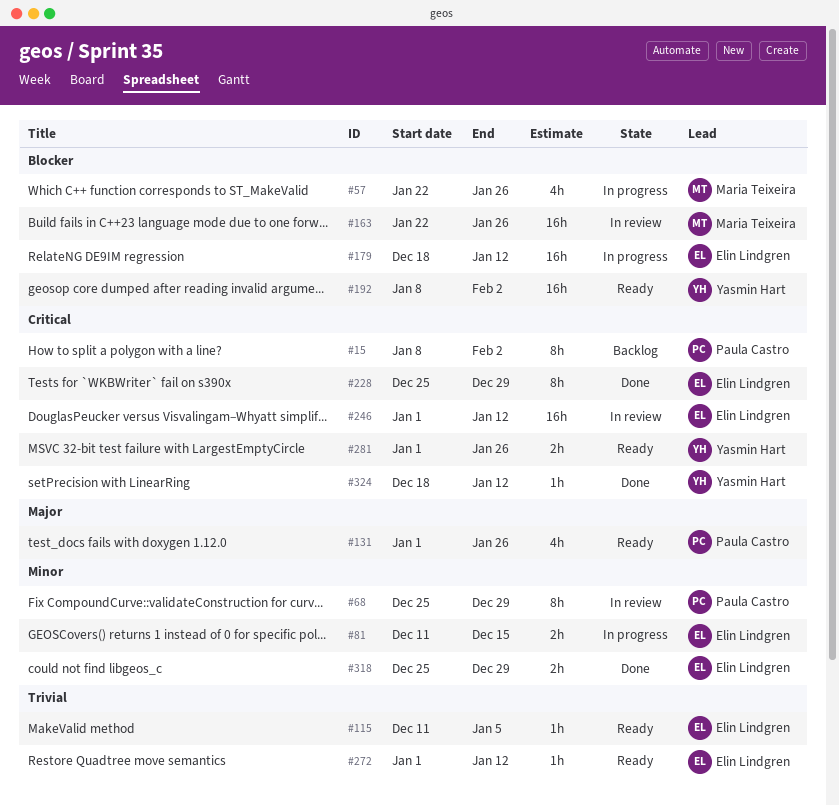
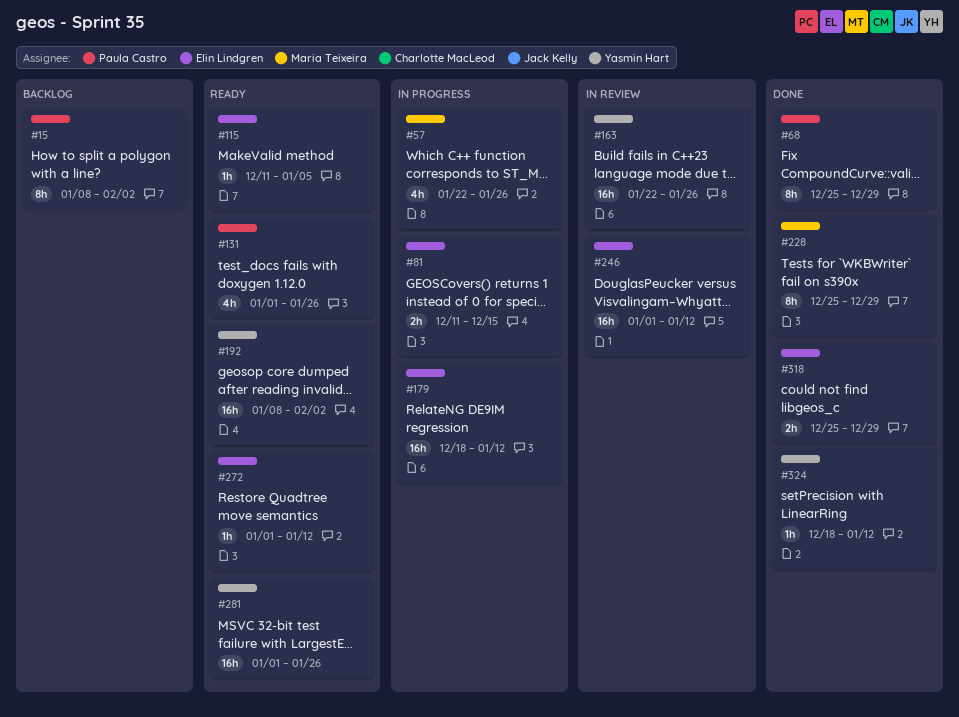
#68, status: In review -> Done
#163, owner: Maria Teixeira -> Yasmin Hart
#228, owner: Elin Lindgren -> Maria Teixeira
#281, estimate: 2h -> 16h

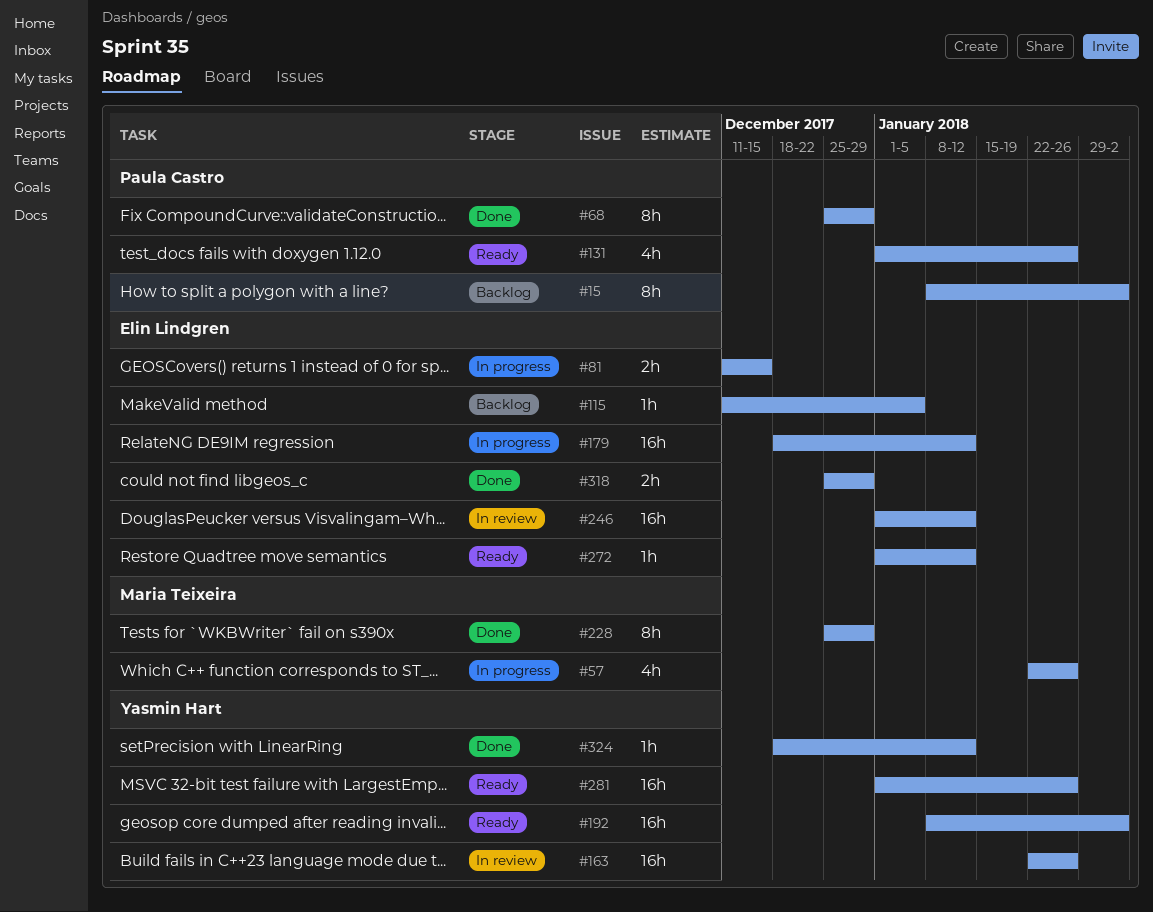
#115, status: Ready -> Backlog

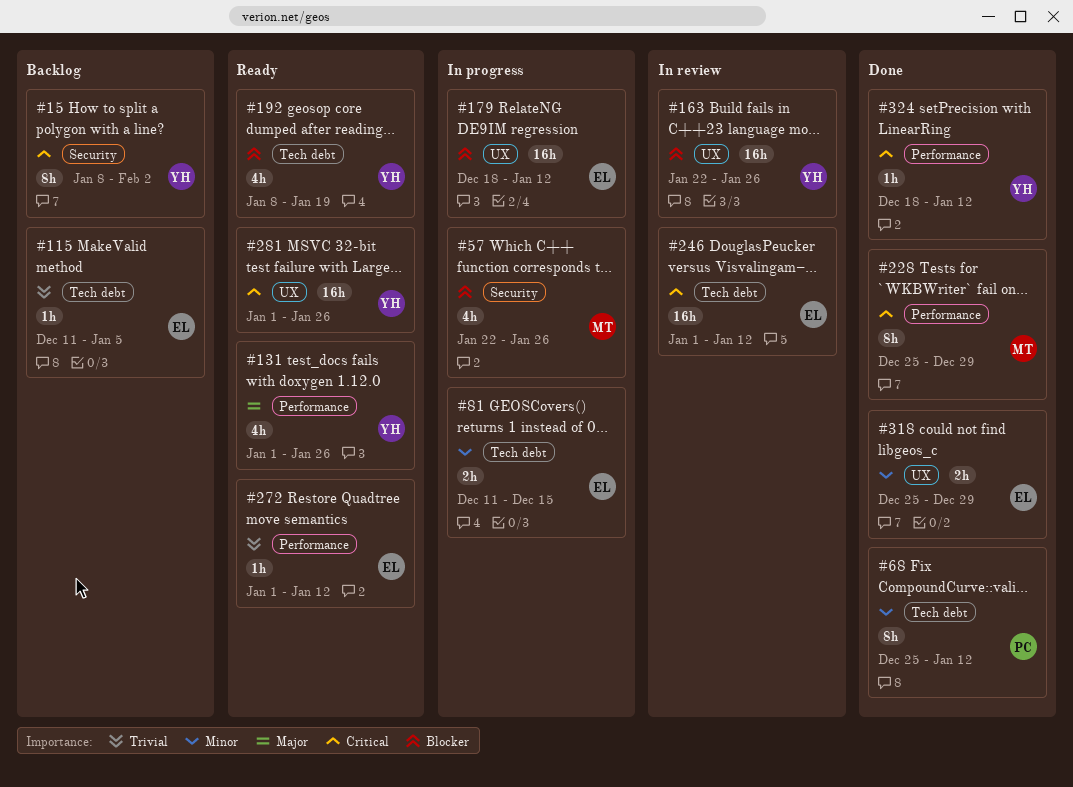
#15, owner: Paula Castro -> Yasmin Hart
#68, due: Dec 29 -> Jan 12
#131, owner: Paula Castro -> Yasmin Hart
#192, estimate: 16h -> 4h
#192, due: Feb 2 -> Jan 19

